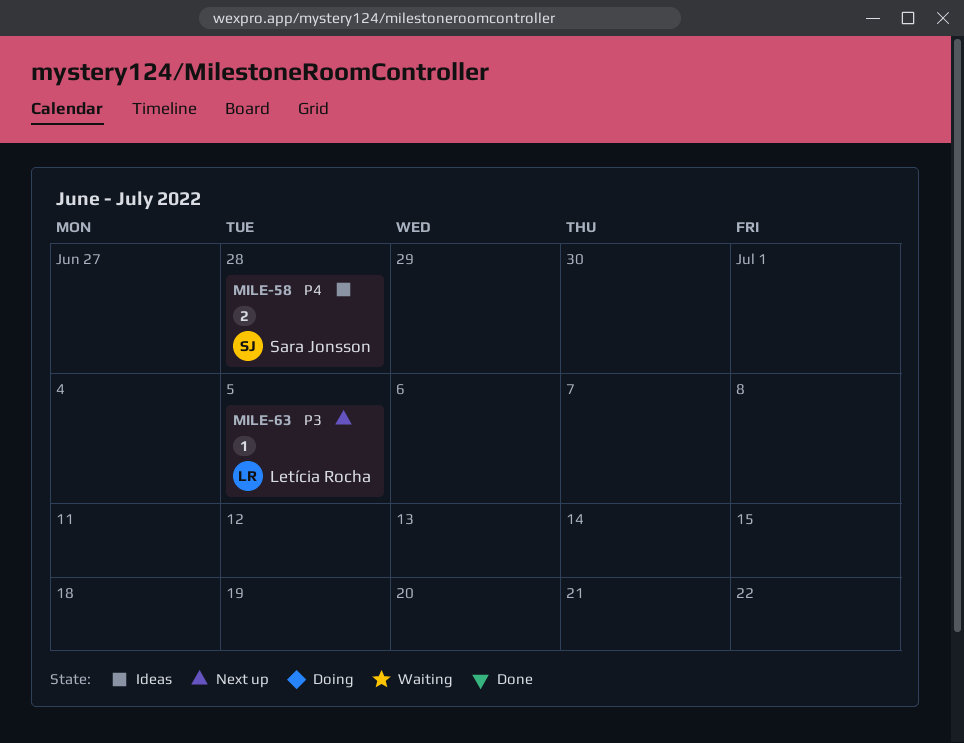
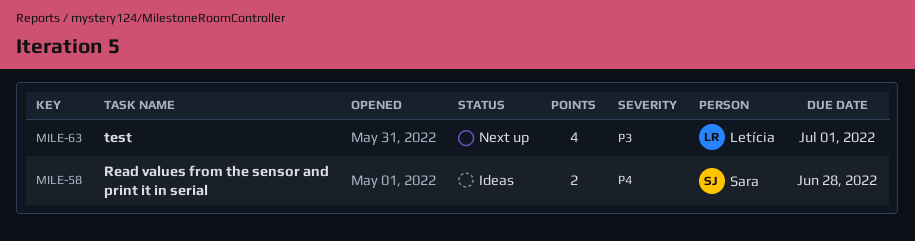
MILE-63, estimate: 1 -> 4
MILE-63, due: Jul 5 -> Jul 1

